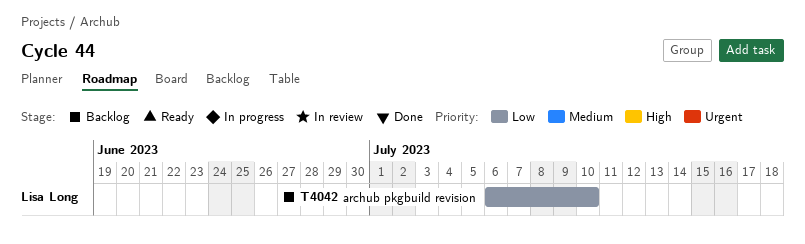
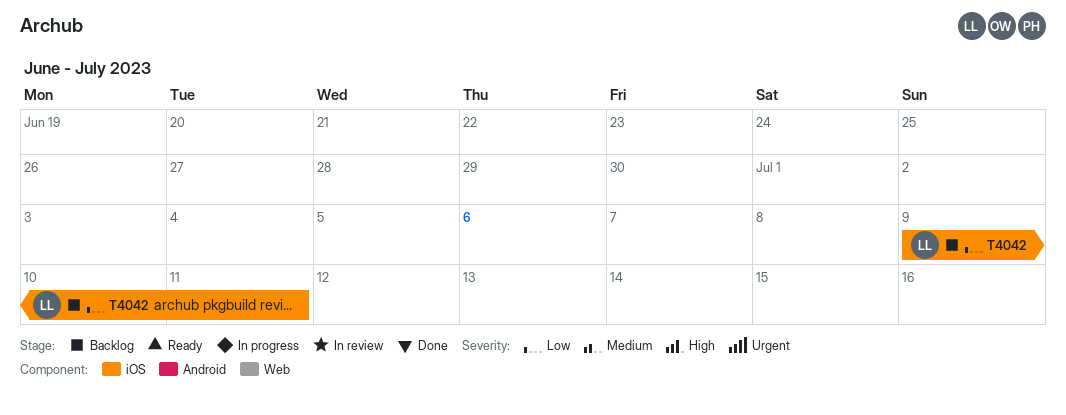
T4042, start: Jul 6 -> Jul 9
T4042, due: Jul 10 -> Jul 11

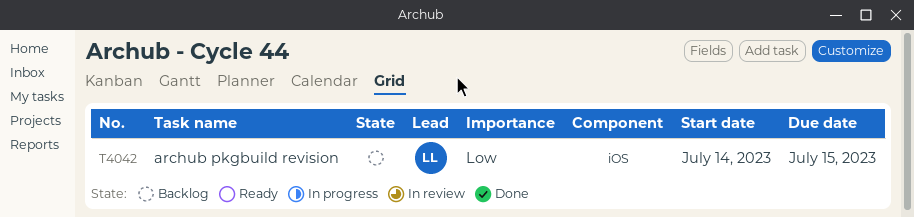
T4042, start: Jul 9 -> Jul 14
T4042, due: Jul 11 -> Jul 15

